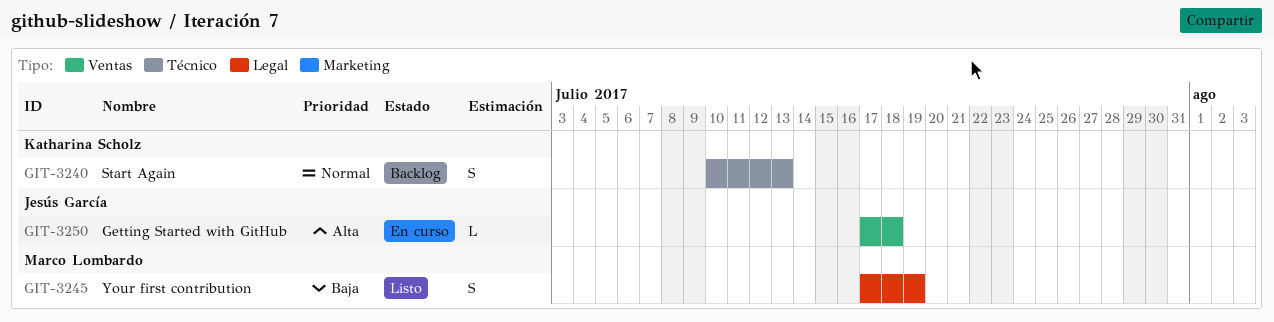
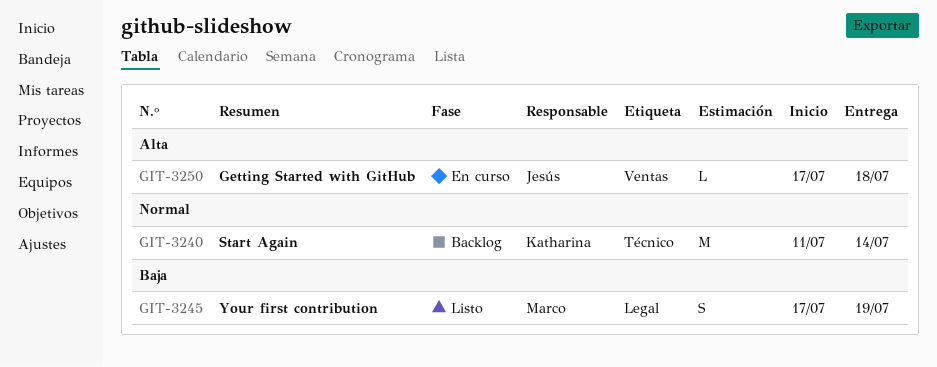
GIT-3240, estimate: S -> M
GIT-3240, start: Jul 10 -> Jul 11
GIT-3240, due: Jul 13 -> Jul 14

